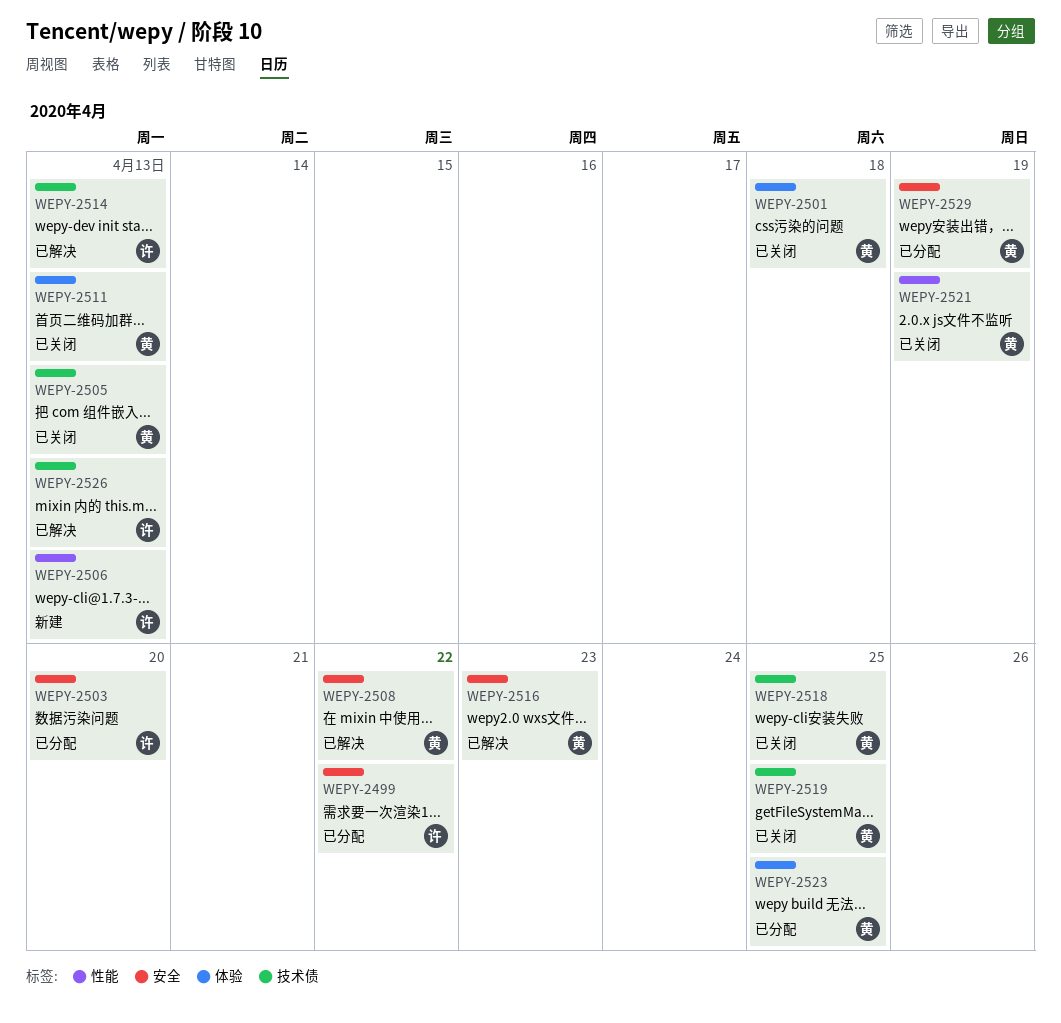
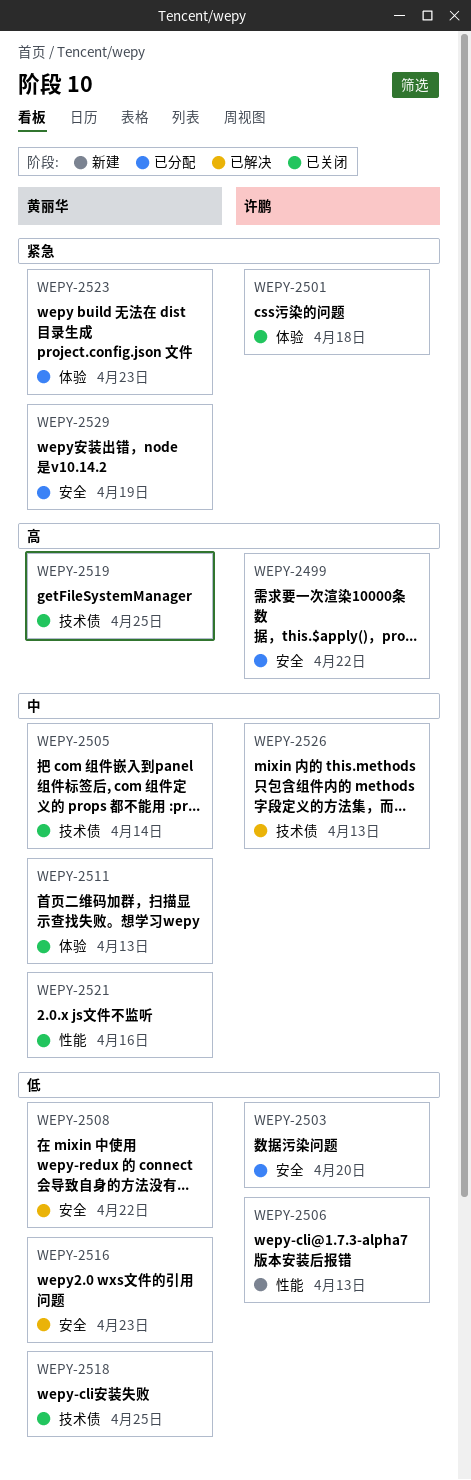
WEPY-2501, owner: 黄丽华 -> 许鹏
WEPY-2505, due: Apr 13 -> Apr 14
WEPY-2514: present -> none
WEPY-2521, due: Apr 19 -> Apr 16
WEPY-2523, due: Apr 25 -> Apr 23

